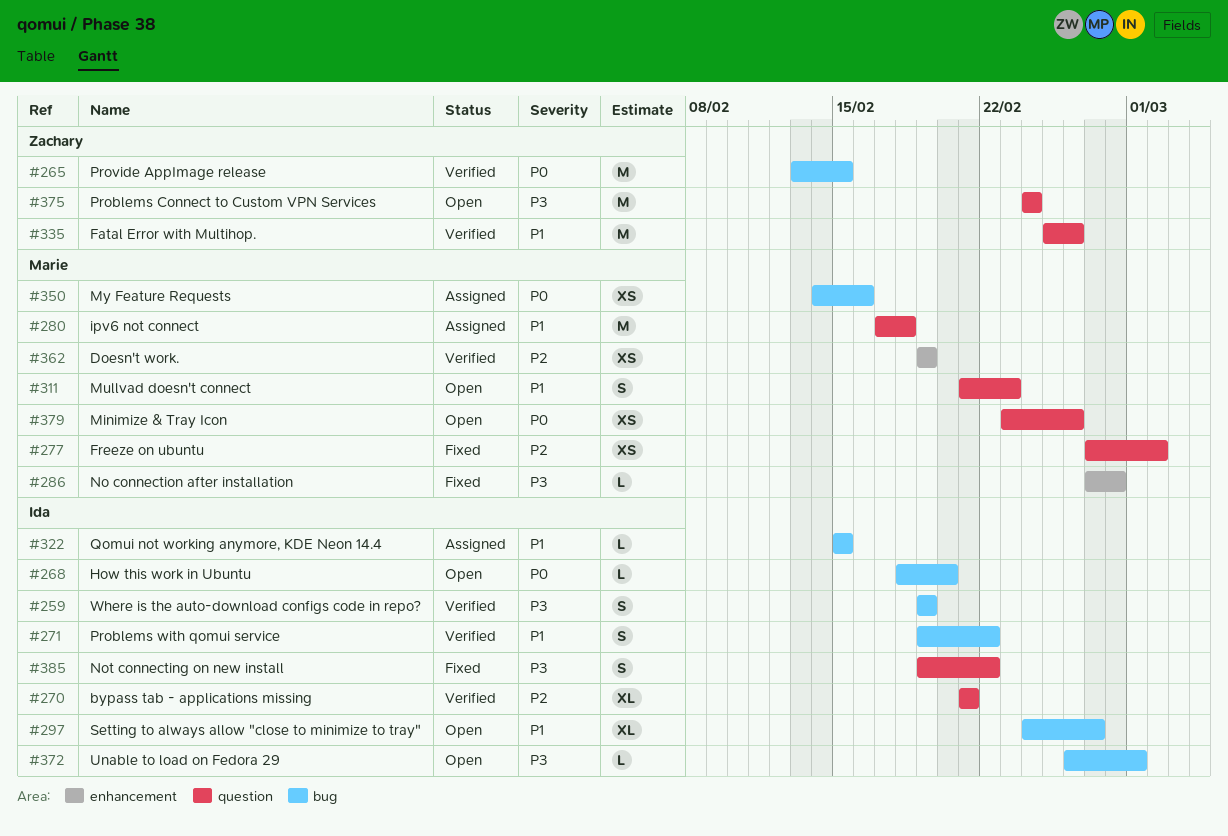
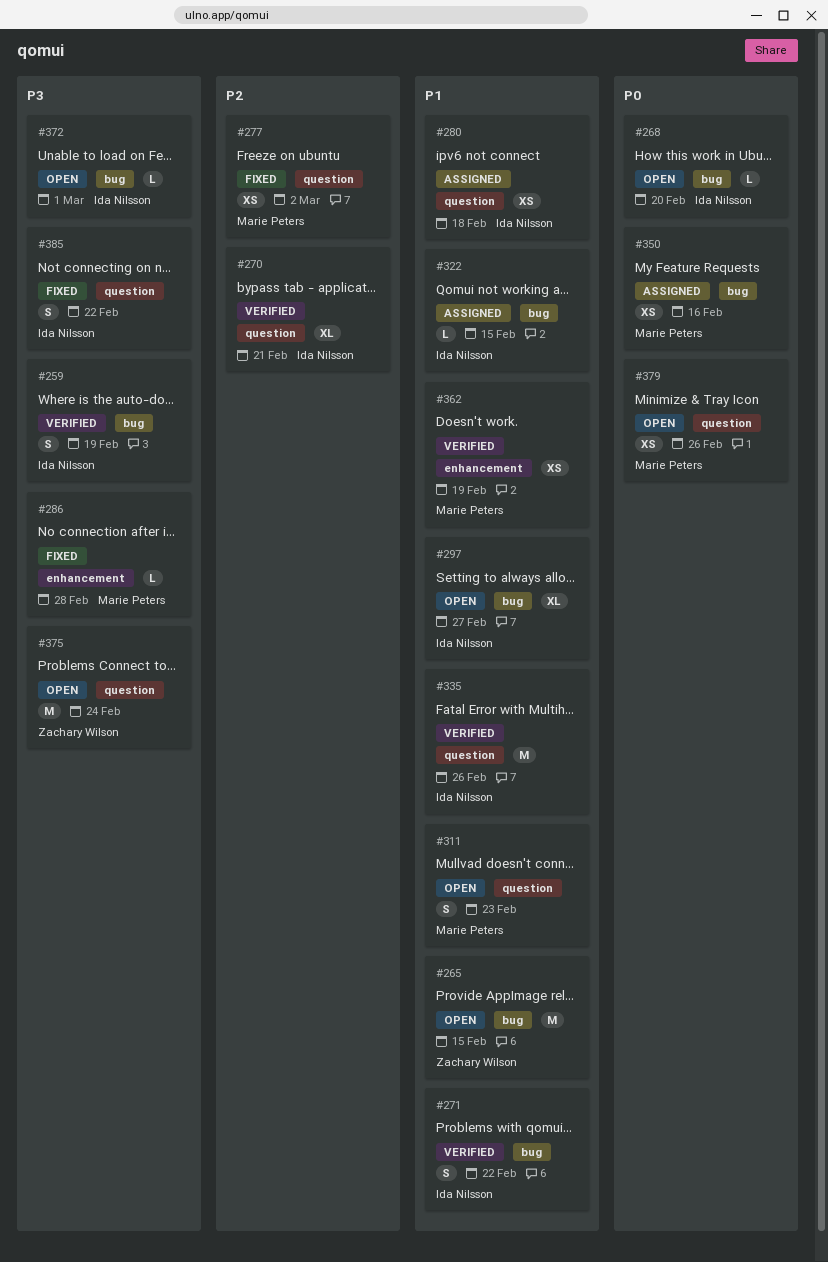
#265, status: Verified -> Open
#265, priority: P0 -> P1
#280, owner: Marie Peters -> Ida Nilsson
#280, estimate: M -> XS
#335, owner: Zachary Wilson -> Ida Nilsson
#362, priority: P2 -> P1

